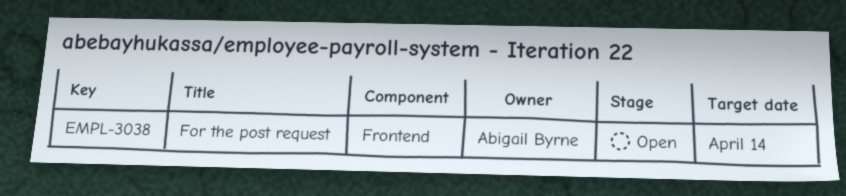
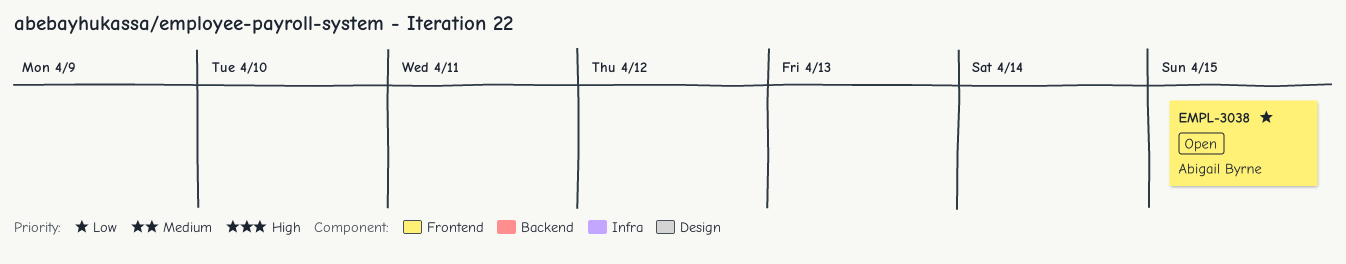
EMPL-3038, due: Apr 14 -> Apr 15

